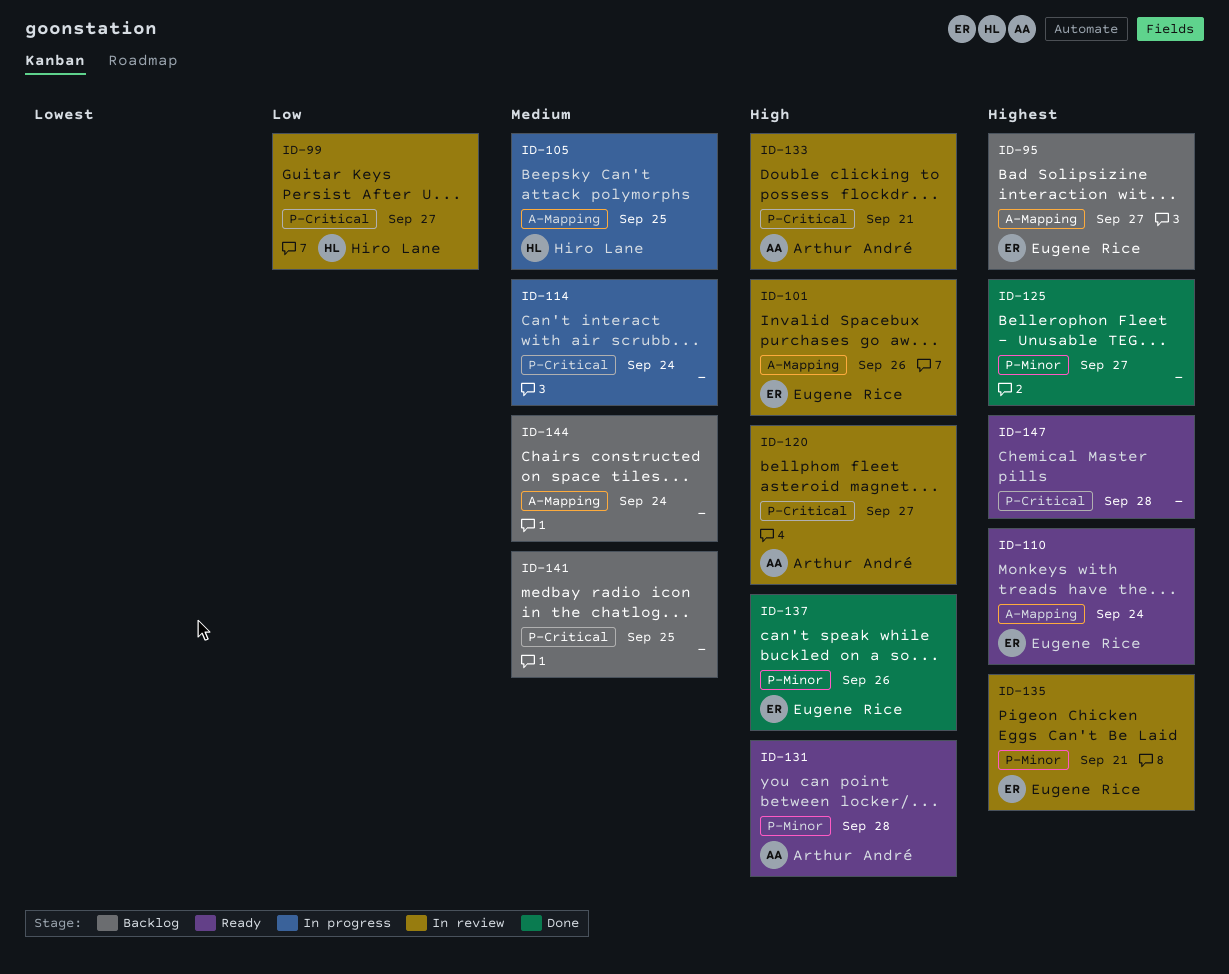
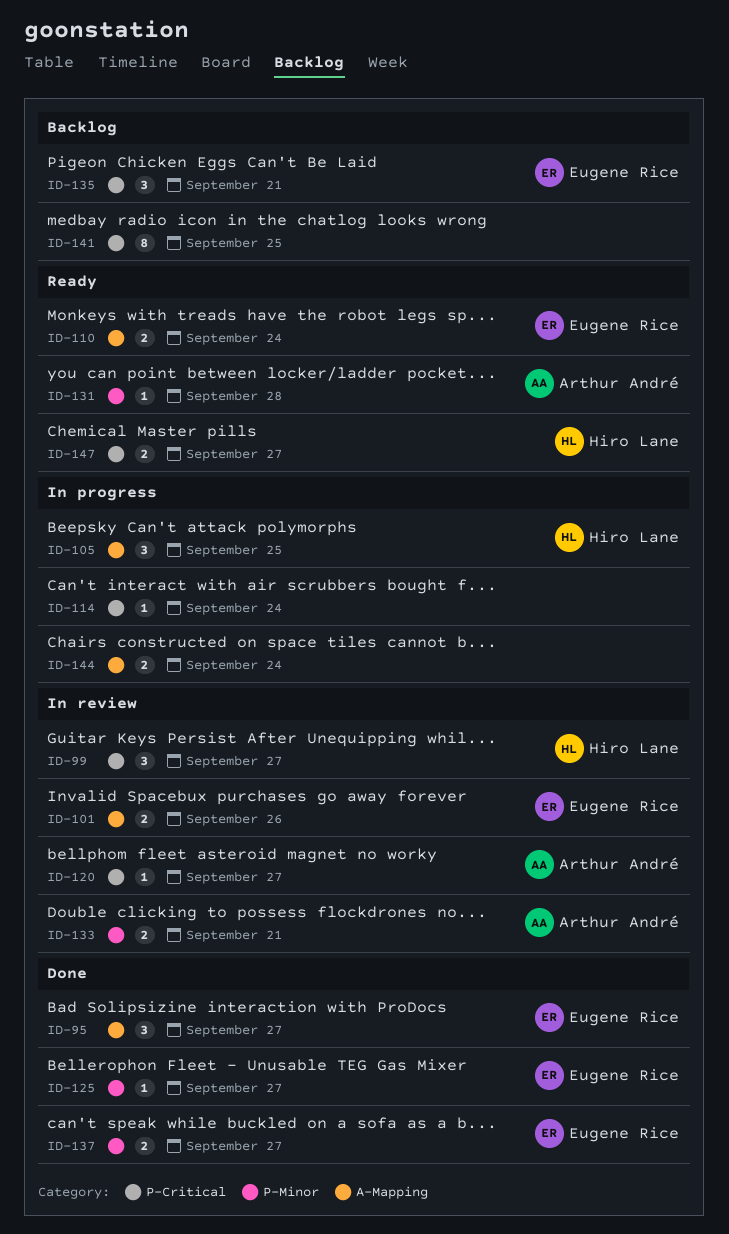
ID-95, status: Backlog -> Done
ID-125, owner: none -> Eugene Rice
ID-133, label: P-Critical -> P-Minor
ID-135, status: In review -> Backlog
ID-135, label: P-Minor -> P-Critical
ID-137, due: Sep 26 -> Sep 27
ID-144, status: Backlog -> In progress
ID-147, owner: none -> Hiro Lane
ID-147, due: Sep 28 -> Sep 27

